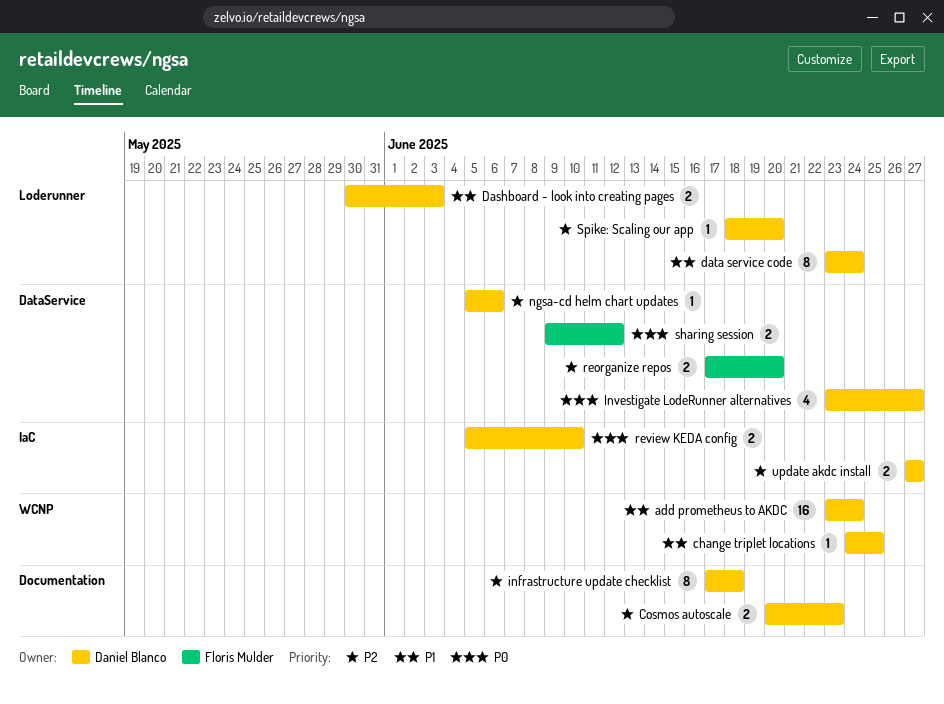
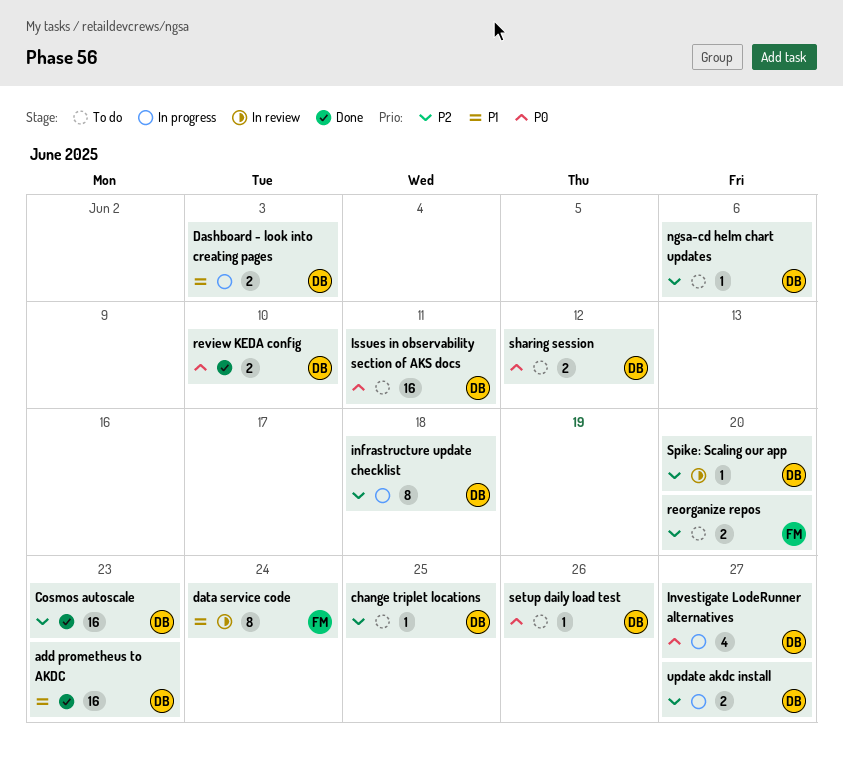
add prometheus to AKDC, due: Jun 24 -> Jun 23
change triplet locations, priority: P1 -> P2
Cosmos autoscale, estimate: 2 -> 16
data service code, owner: Daniel Blanco -> Floris Mulder
Issues in observability section of AKS docs: none -> present
setup daily load test: none -> present
sharing session, owner: Floris Mulder -> Daniel Blanco

